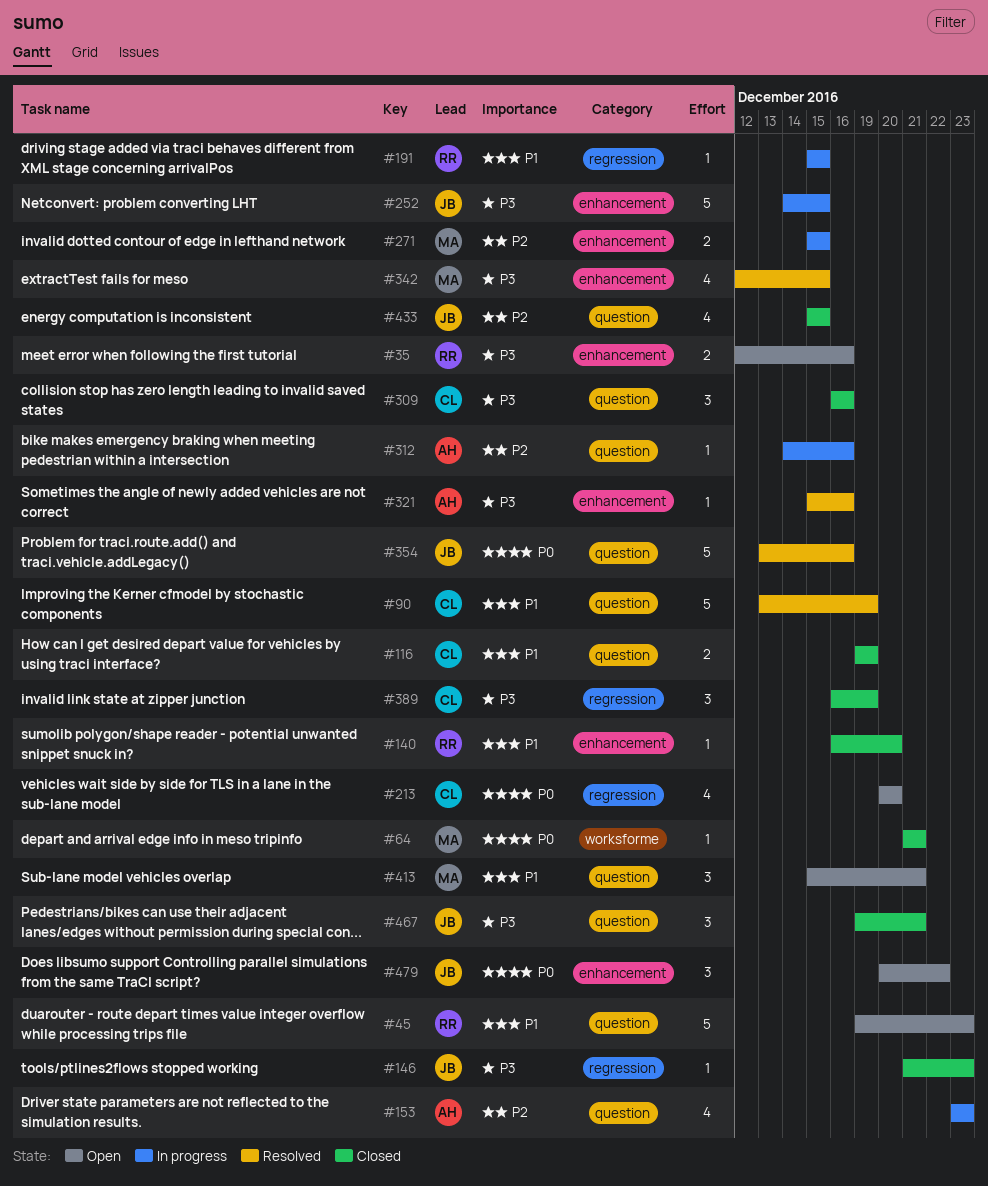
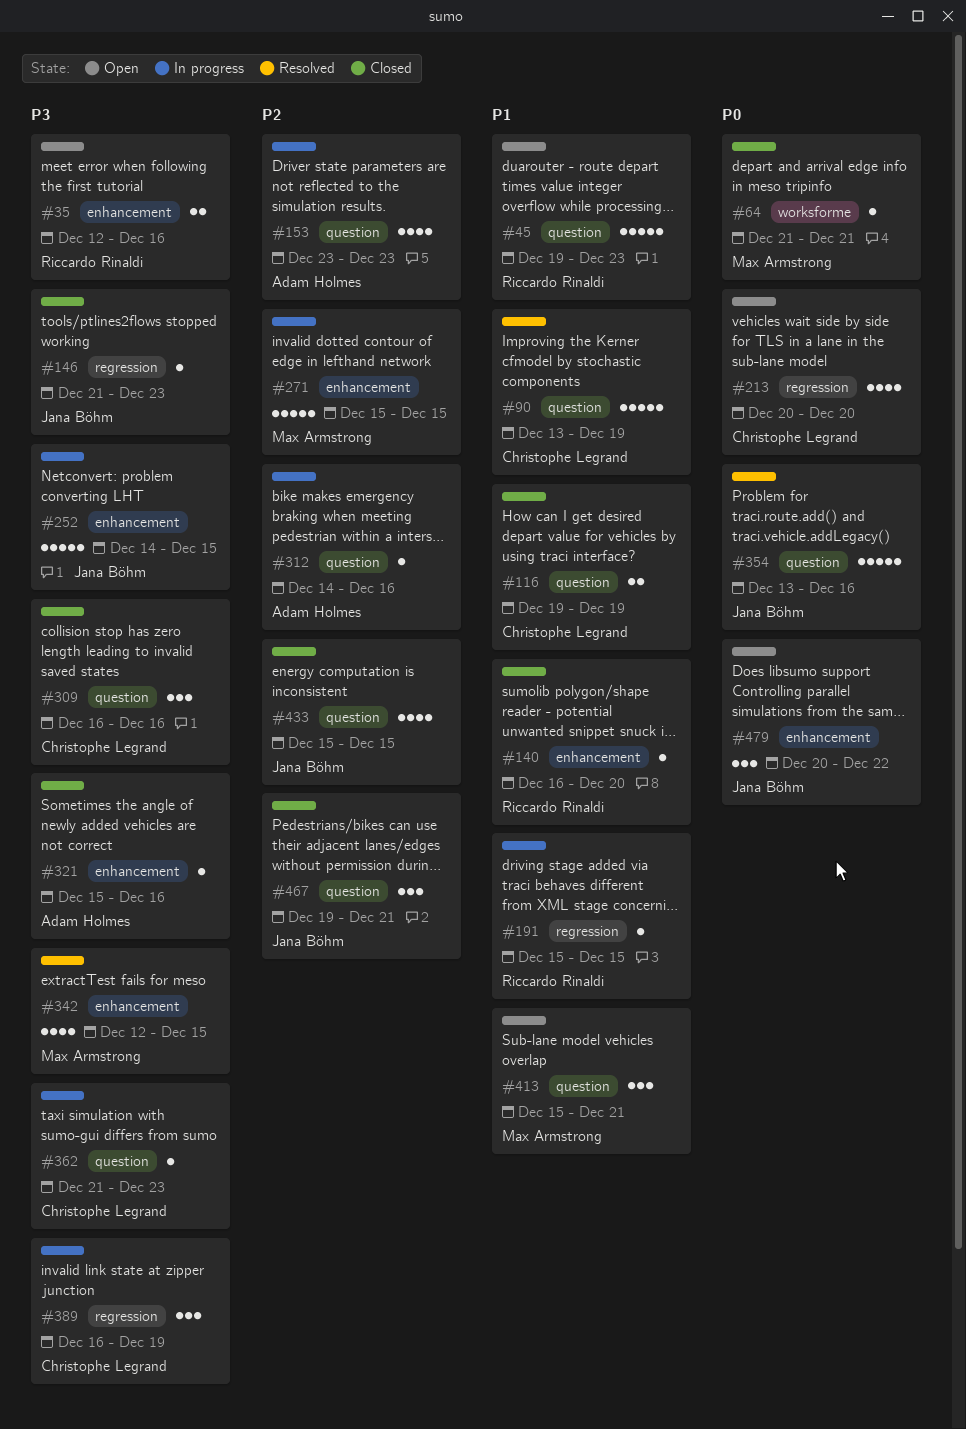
#271, estimate: 2 -> 5
#321, status: Resolved -> Closed
#362: none -> present
#389, status: Closed -> In progress
#467, priority: P3 -> P2

